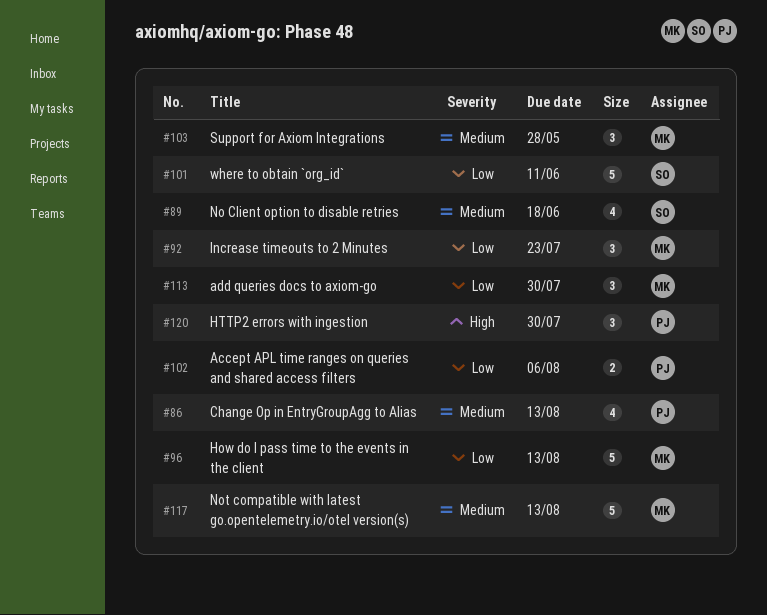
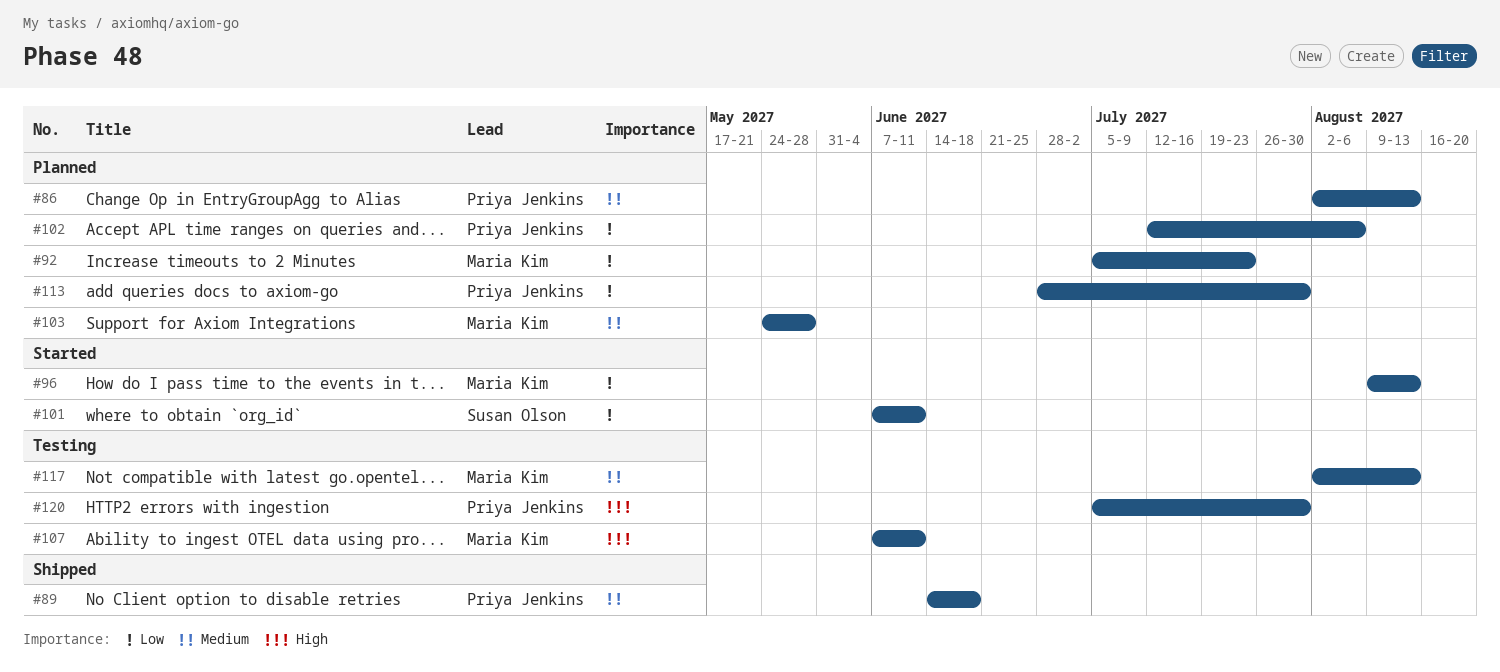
#89, owner: Susan Olson -> Priya Jenkins
#107: none -> present
#113, owner: Maria Kim -> Priya Jenkins

